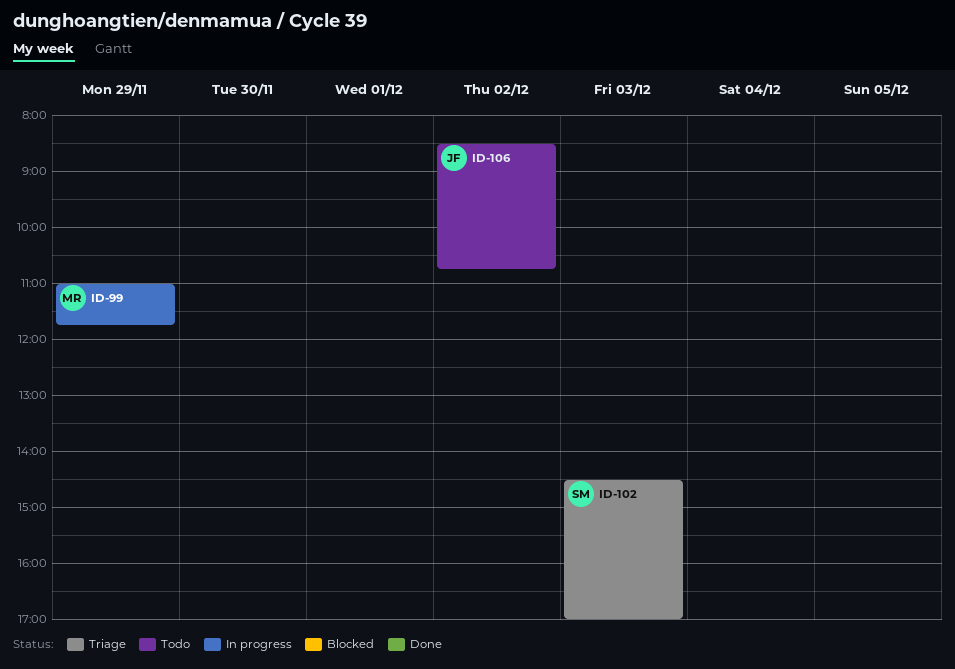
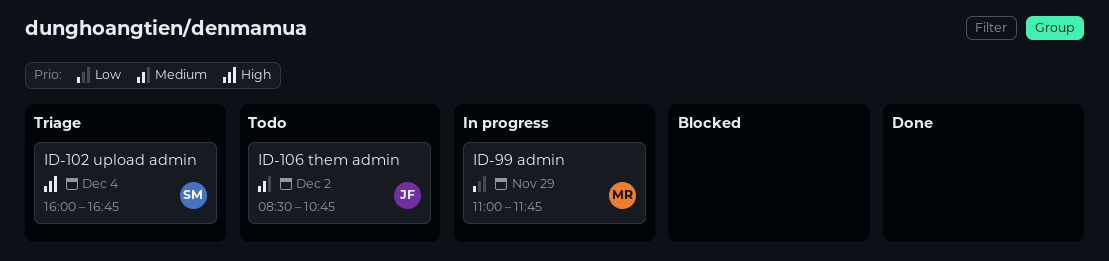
ID-102, day: Dec 3 -> Dec 4
ID-102, begins: 14:30 -> 16:00
ID-102, ends: 17:00 -> 16:45

